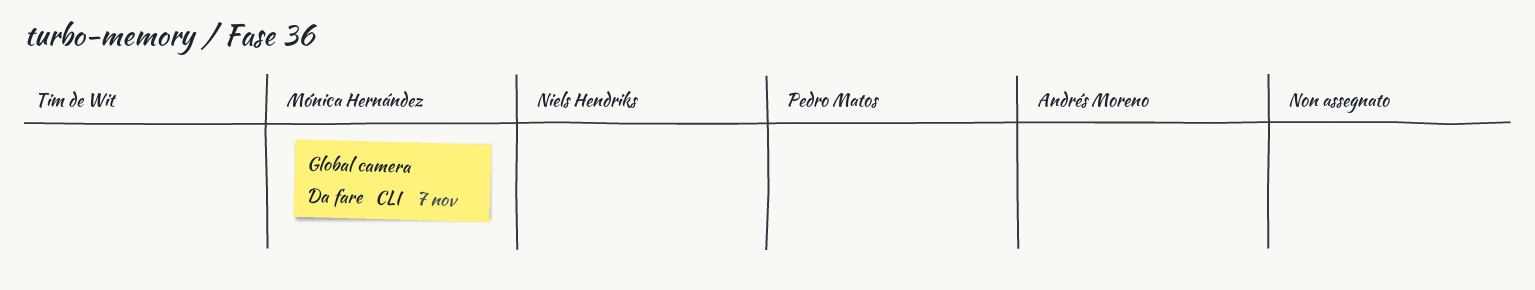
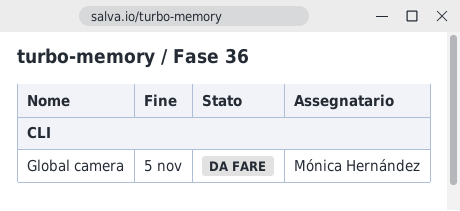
Global camera, due: Nov 7 -> Nov 5

